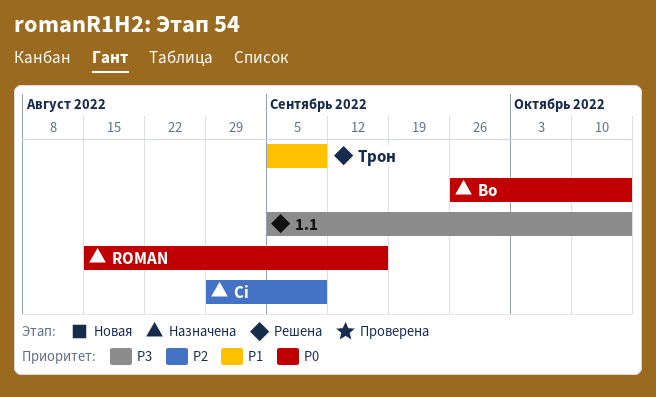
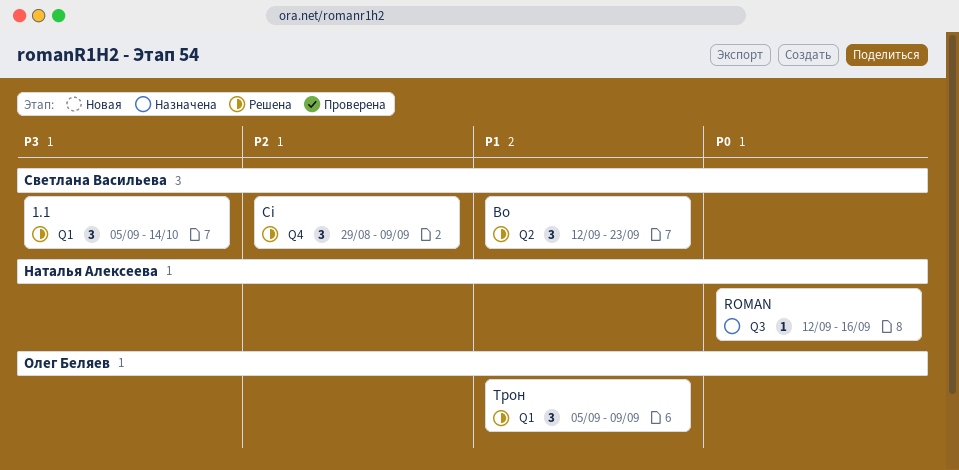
Ci, status: Назначена -> Решена
ROMAN, start: Aug 15 -> Sep 12
Во, status: Назначена -> Решена
Во, priority: P0 -> P1
Во, start: Sep 26 -> Sep 12
Во, due: Oct 14 -> Sep 23

